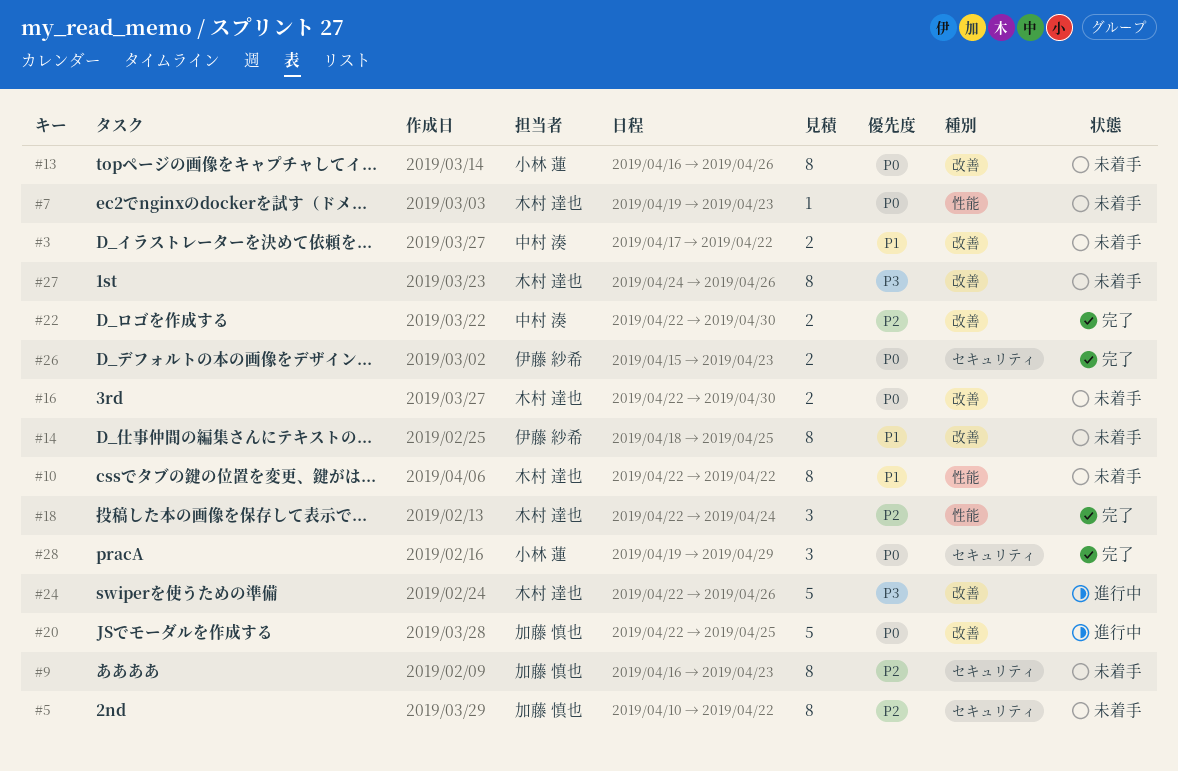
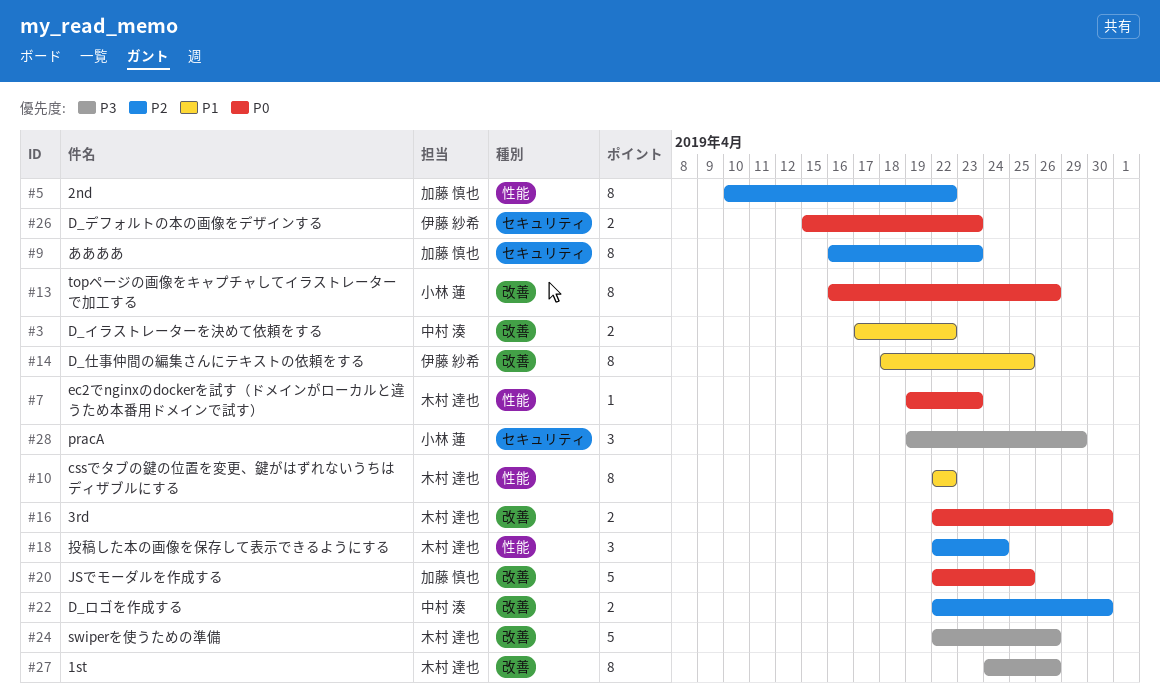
#5, label: セキュリティ -> 性能
#28, priority: P0 -> P3

